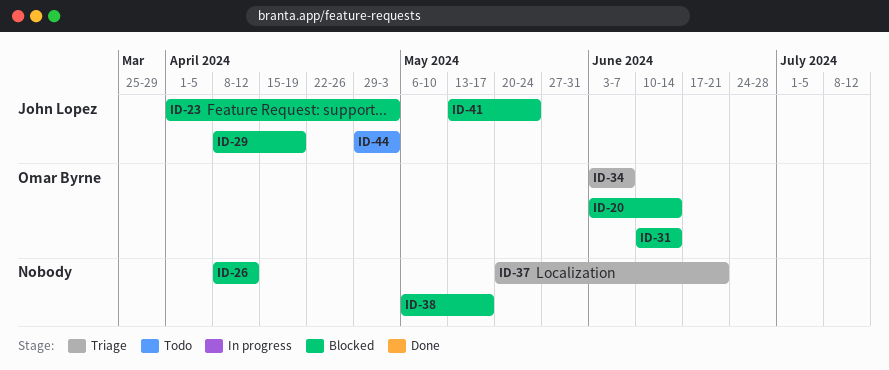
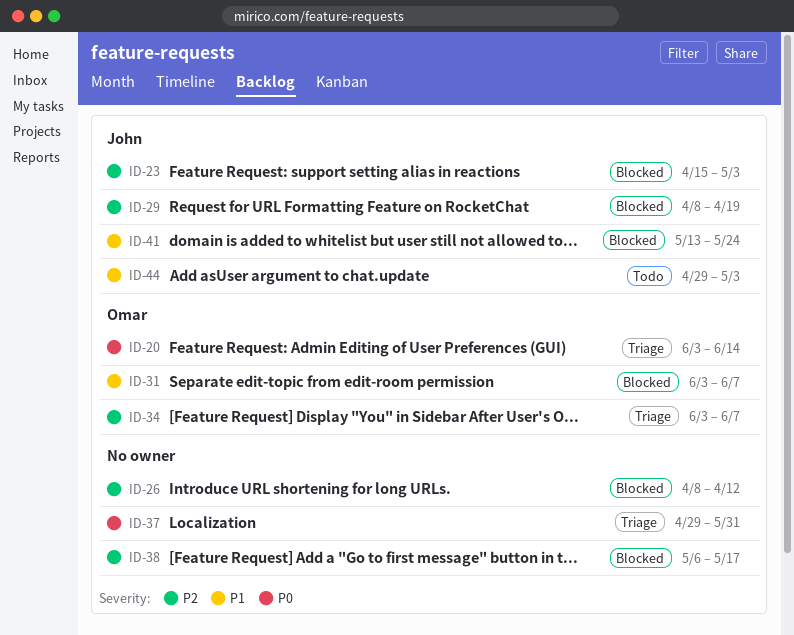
ID-20, status: Blocked -> Triage
ID-23, start: Apr 1 -> Apr 15
ID-31, start: Jun 10 -> Jun 3
ID-31, due: Jun 14 -> Jun 7
ID-37, start: May 20 -> Apr 29
ID-37, due: Jun 21 -> May 31

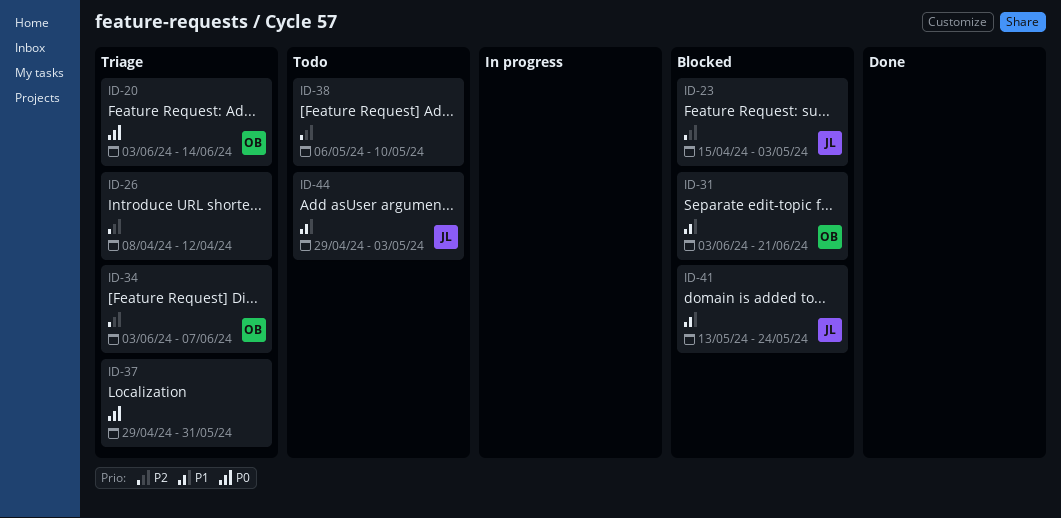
ID-26, status: Blocked -> Triage
ID-29: present -> none
ID-31, due: Jun 7 -> Jun 21
ID-38, status: Blocked -> Todo
ID-38, due: May 17 -> May 10

